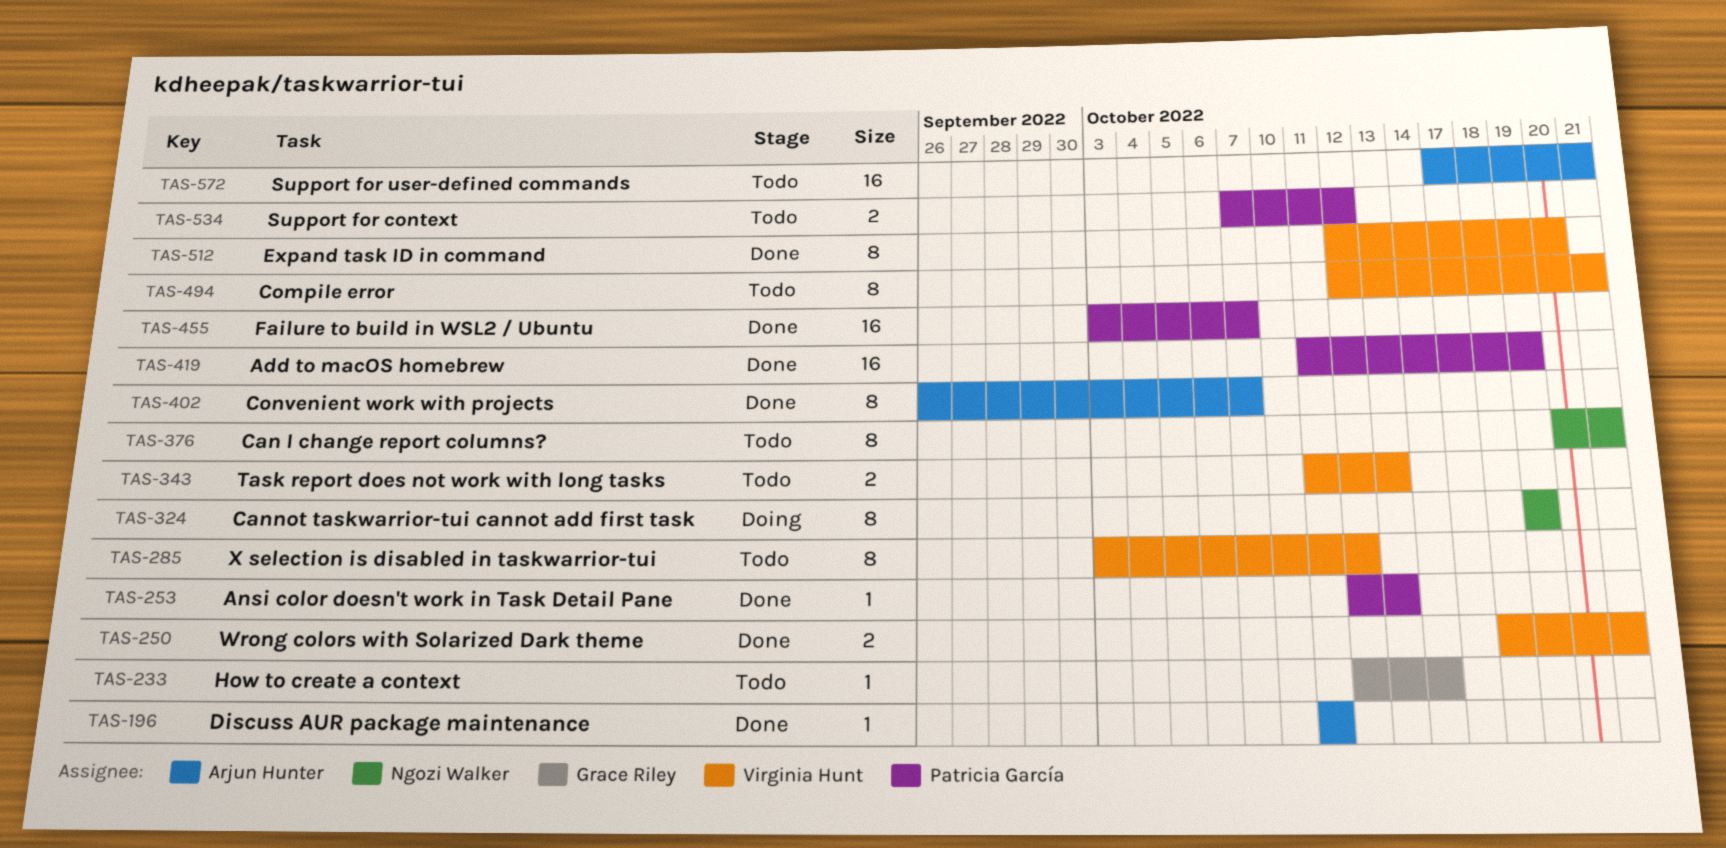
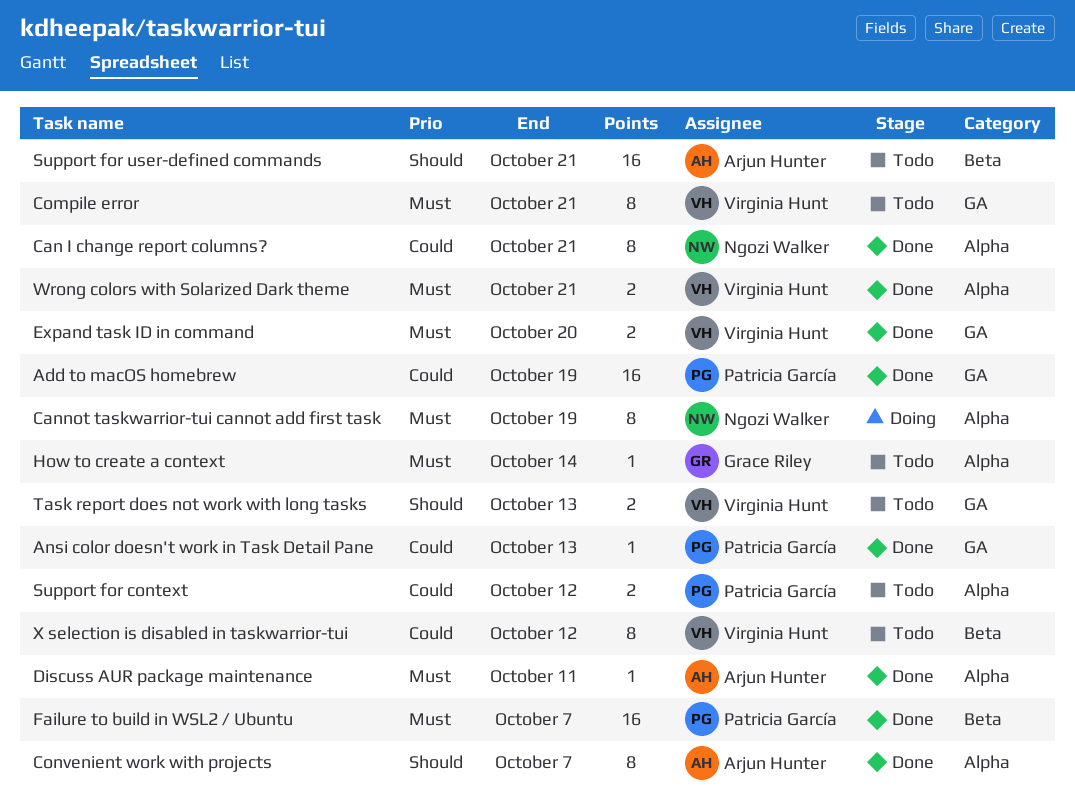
Can I change report columns?, status: Todo -> Done
Expand task ID in command, estimate: 8 -> 2

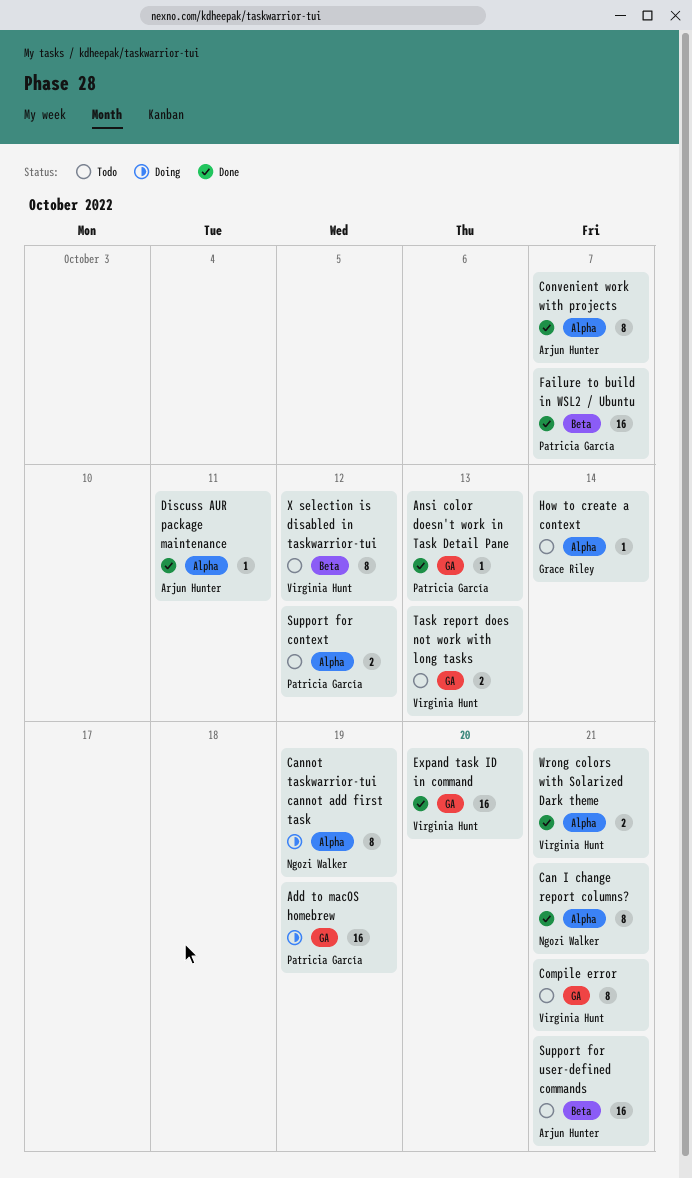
Add to macOS homebrew, status: Done -> Doing
Expand task ID in command, estimate: 2 -> 16

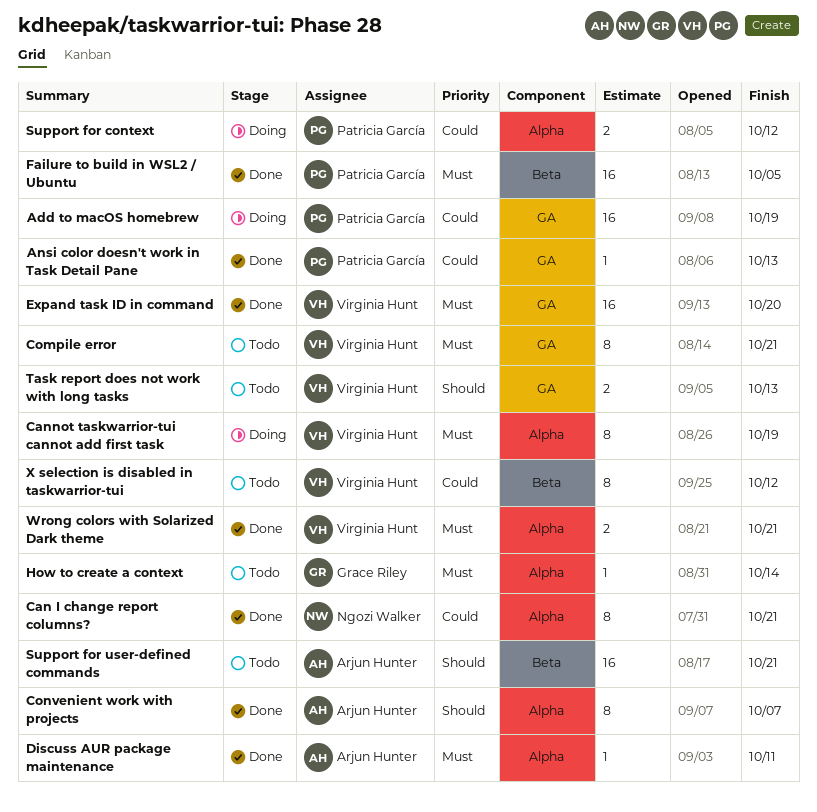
Cannot taskwarrior-tui cannot add first task, owner: Ngozi Walker -> Virginia Hunt
Failure to build in WSL2 / Ubuntu, due: Oct 7 -> Oct 5
Support for context, status: Todo -> Doing

